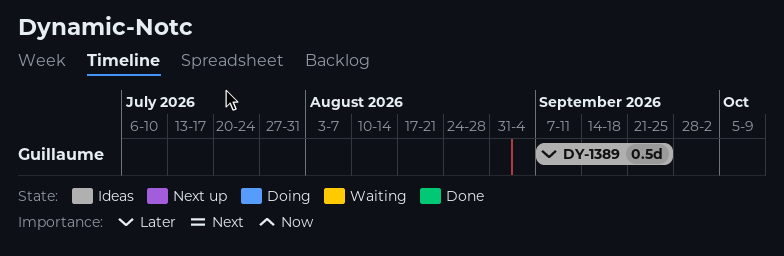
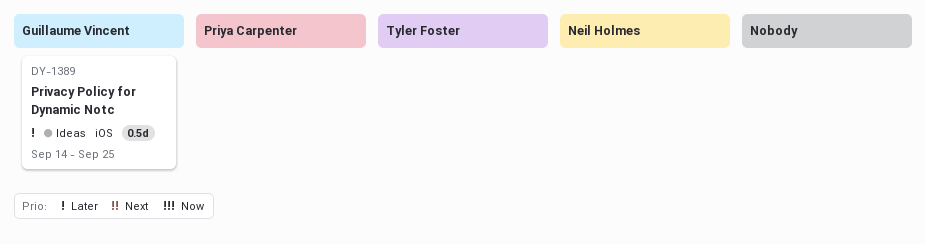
DY-1389, start: Sep 7 -> Sep 14

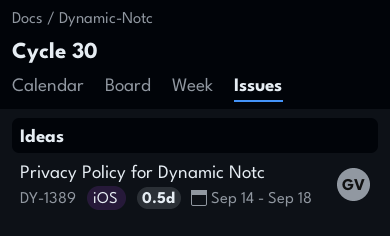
DY-1389, due: Sep 25 -> Sep 18

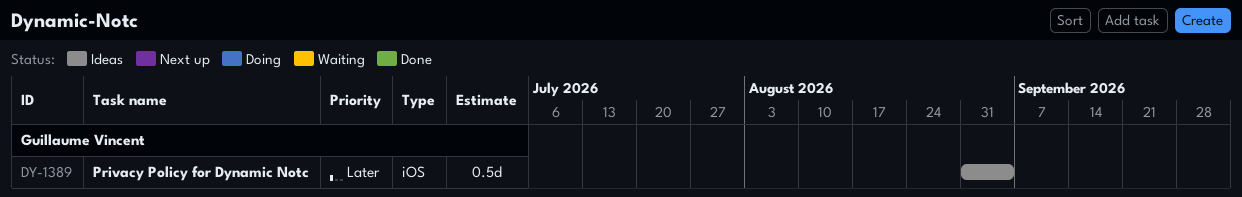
DY-1389, start: Sep 14 -> Aug 31
DY-1389, due: Sep 18 -> Sep 4

